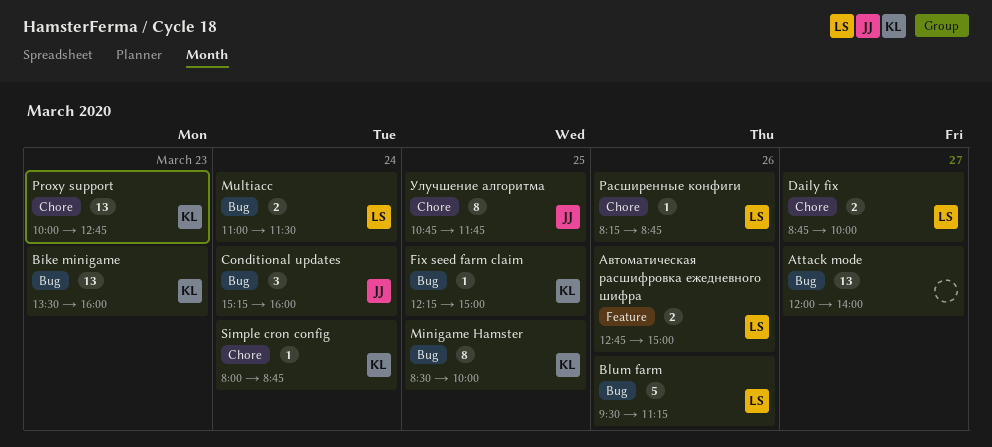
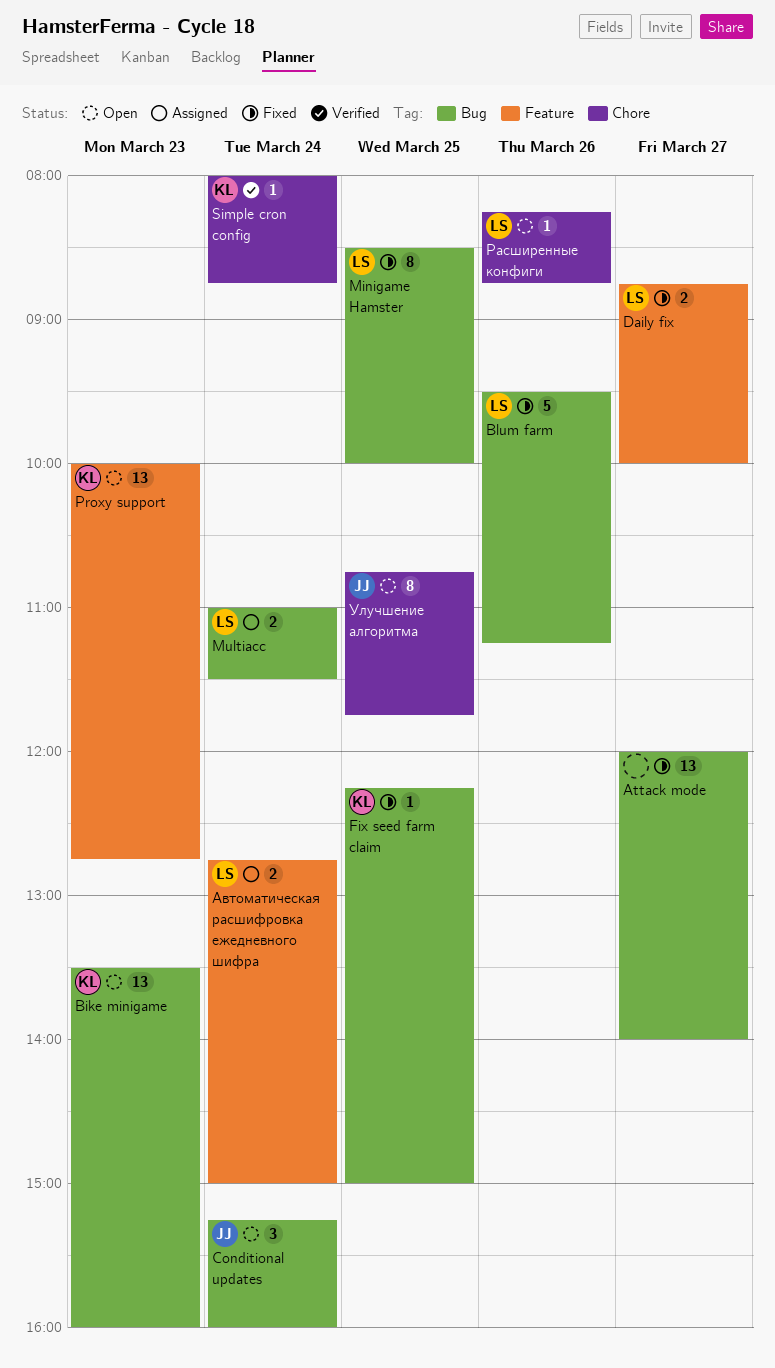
Daily fix, label: Chore -> Feature
Minigame Hamster, owner: KL -> LS
Proxy support, label: Chore -> Feature
Автоматическая расшифровка ежедневного шифра, day: Mar 26 -> Mar 24

